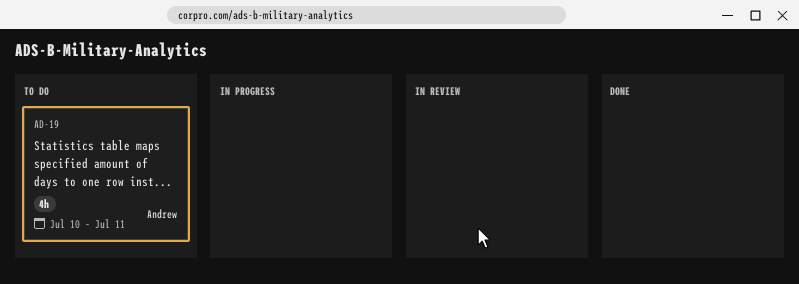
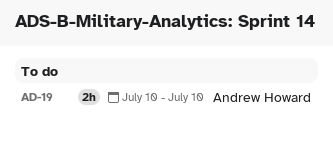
AD-19, estimate: 4h -> 2h
AD-19, due: Jul 11 -> Jul 10

